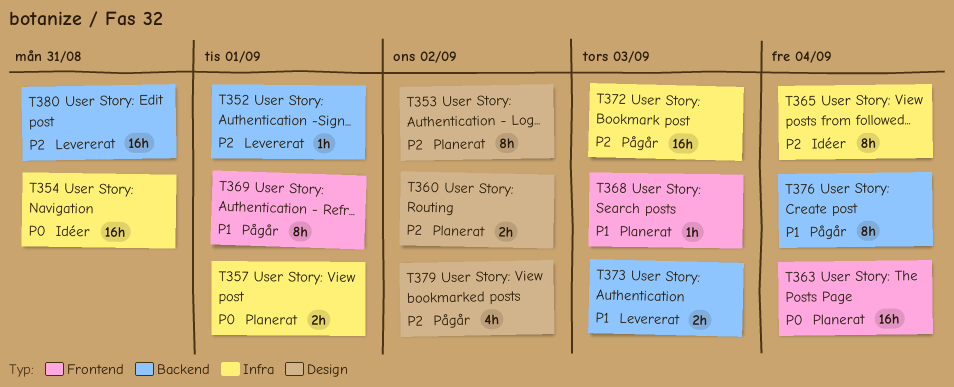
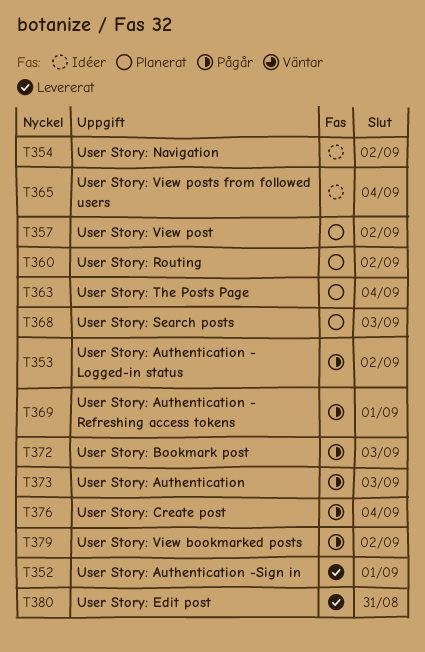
T353, status: Planerat -> Pågår
T354, due: Aug 31 -> Sep 2
T357, due: Sep 1 -> Sep 2
T373, status: Levererat -> Pågår

